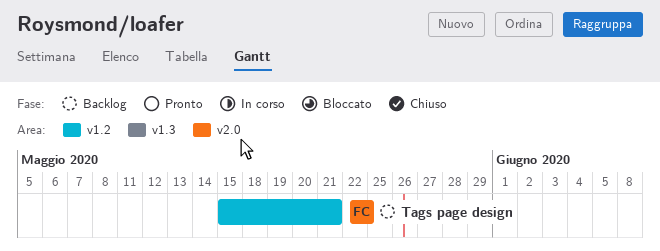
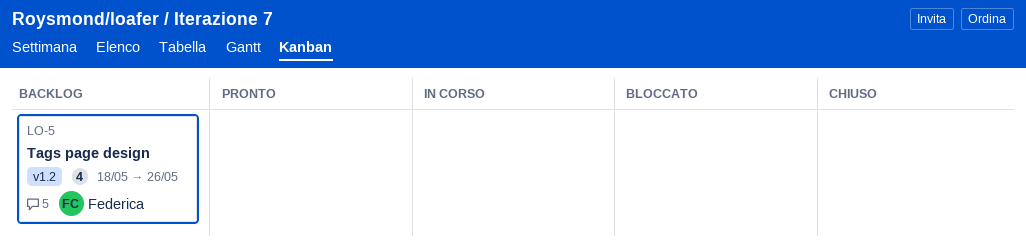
Tags page design, start: May 15 -> May 18
Tags page design, due: May 21 -> May 26

